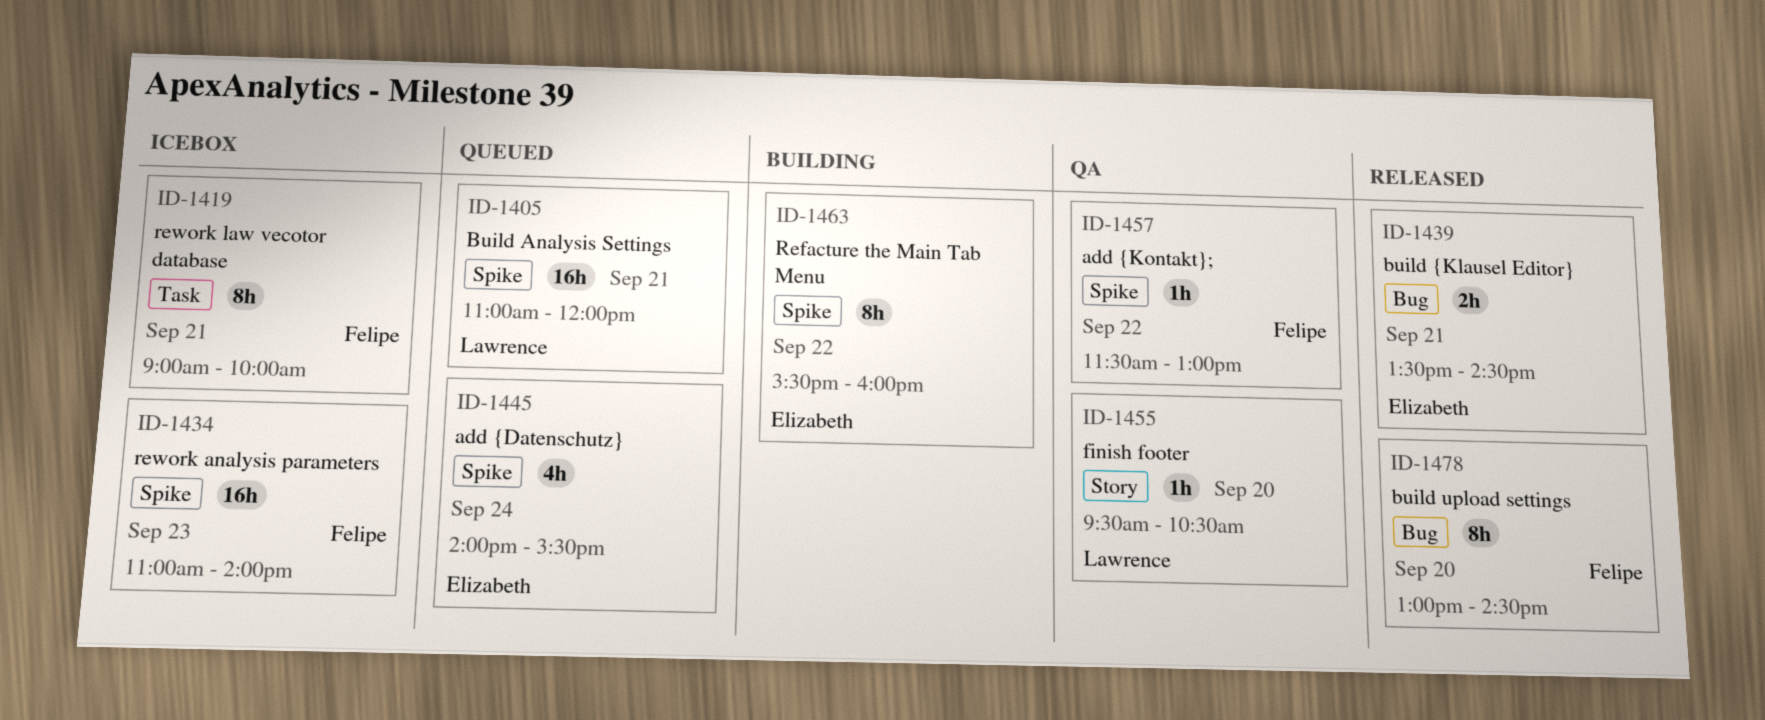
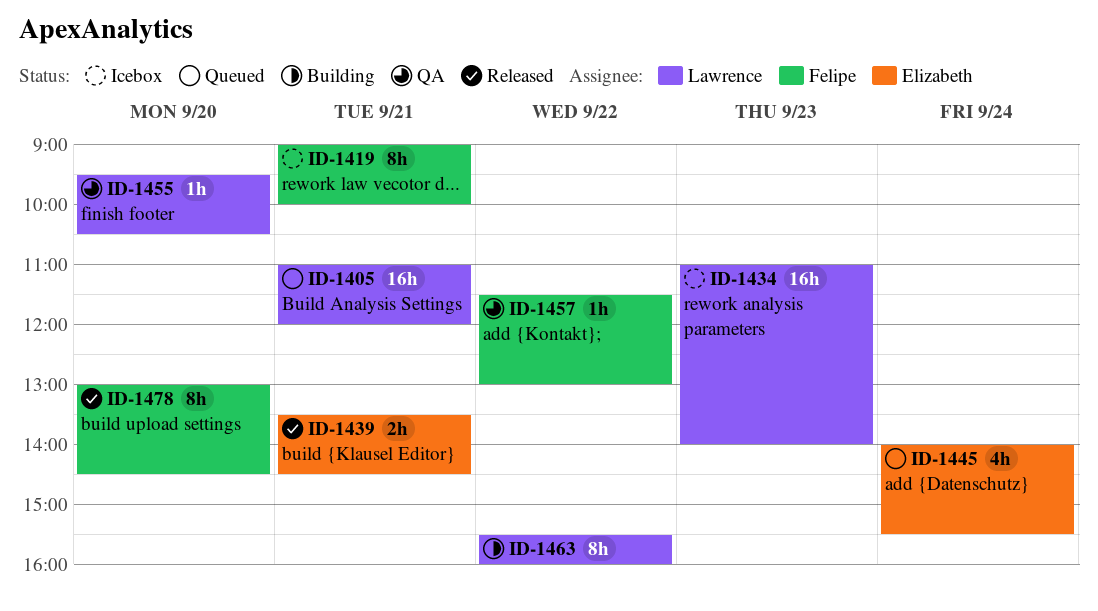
ID-1434, owner: Felipe -> Lawrence
ID-1463, owner: Elizabeth -> Lawrence

